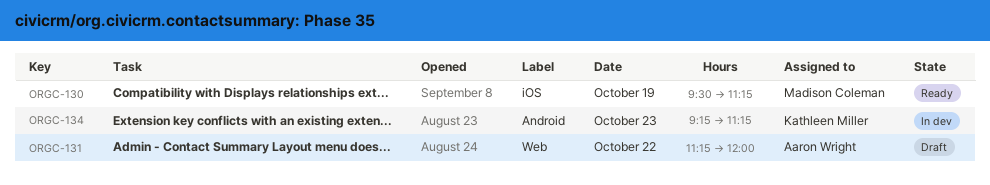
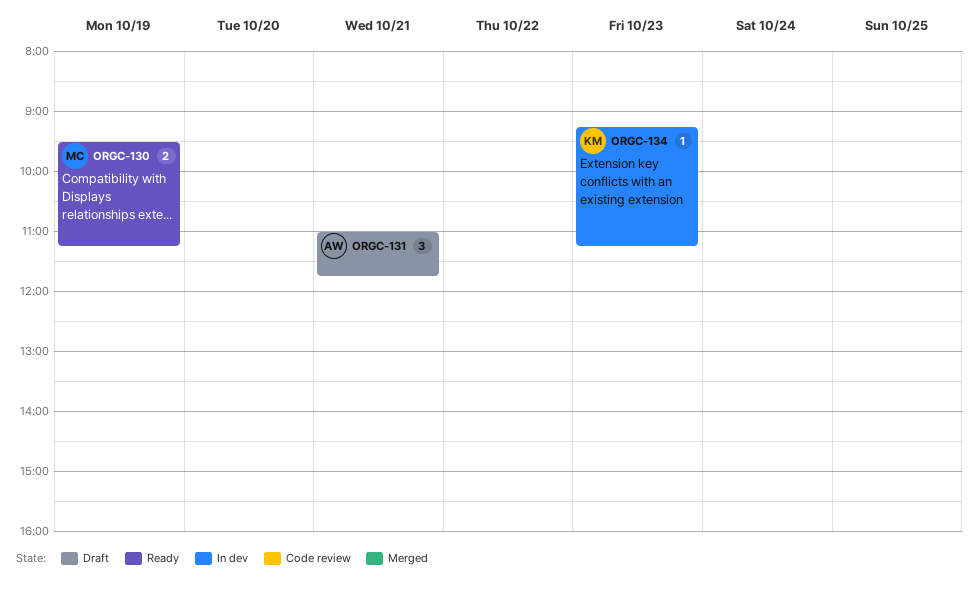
ORGC-131, day: Oct 22 -> Oct 21
ORGC-131, begins: 11:15 -> 11:00
ORGC-131, ends: 12:00 -> 11:45

